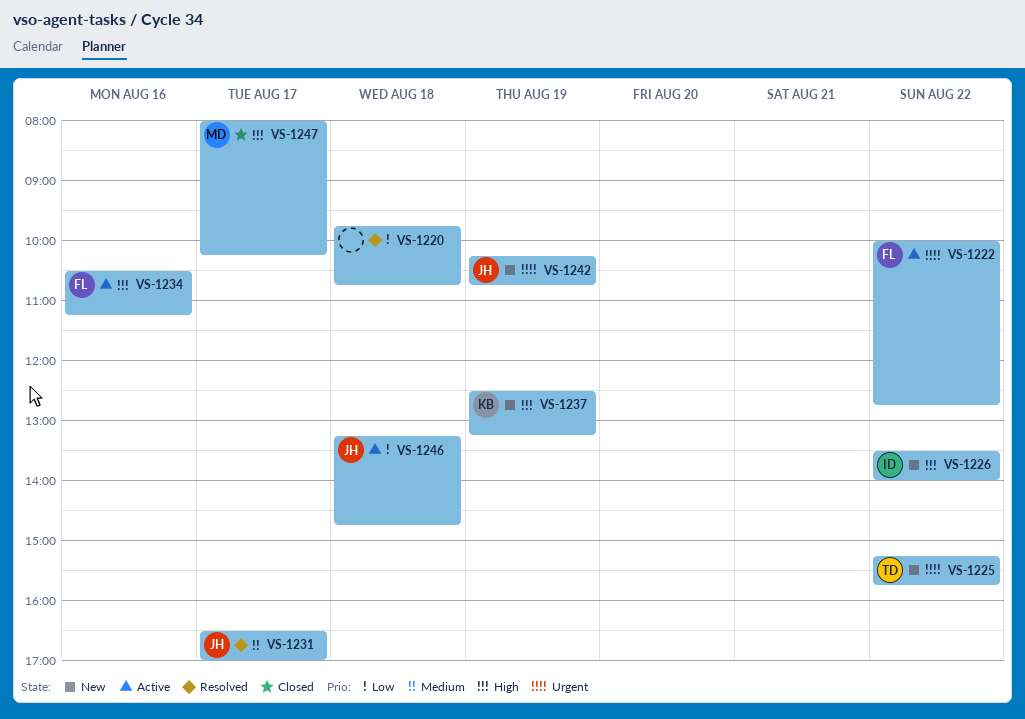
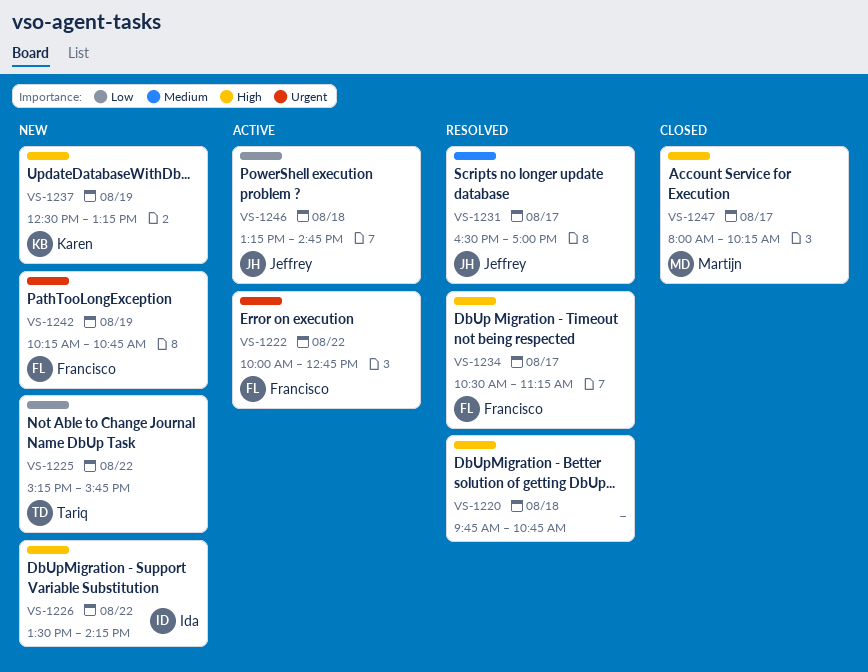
VS-1220, priority: Low -> High
VS-1225, priority: Urgent -> Low
VS-1226, ends: 14:00 -> 14:15
VS-1234, status: Active -> Resolved
VS-1234, day: Aug 16 -> Aug 17
VS-1242, owner: Jeffrey -> Francisco

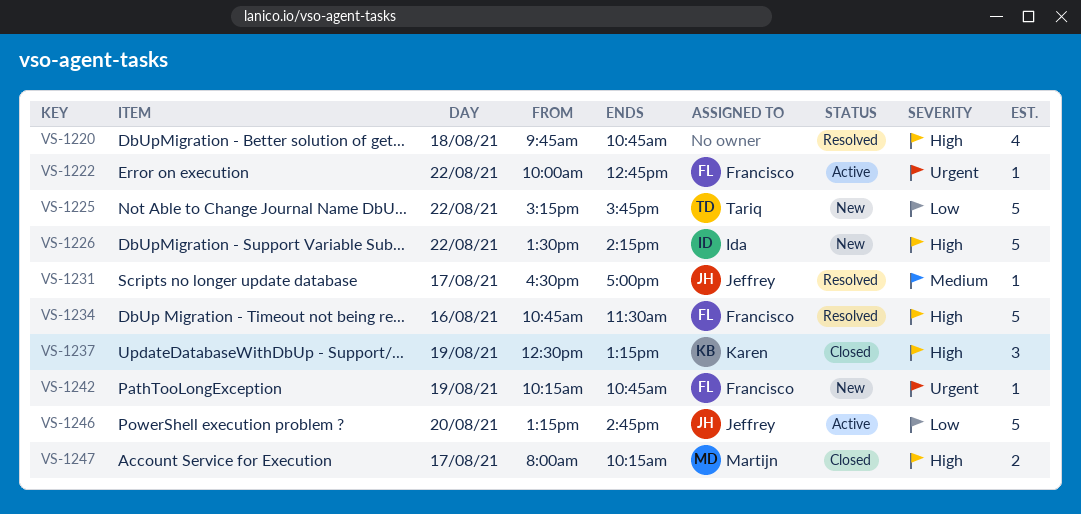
VS-1234, day: Aug 17 -> Aug 16
VS-1234, begins: 10:30 -> 10:45
VS-1234, ends: 11:15 -> 11:30
VS-1237, status: New -> Closed
VS-1246, day: Aug 18 -> Aug 20

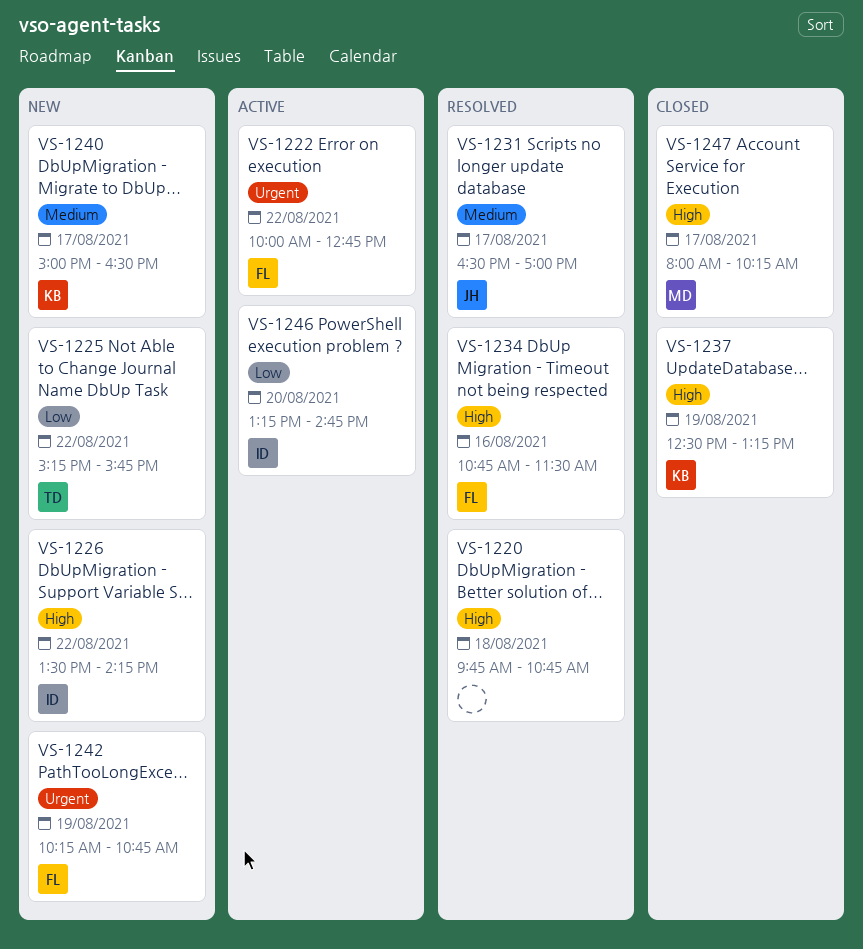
VS-1240: none -> present
VS-1246, owner: Jeffrey -> Ida

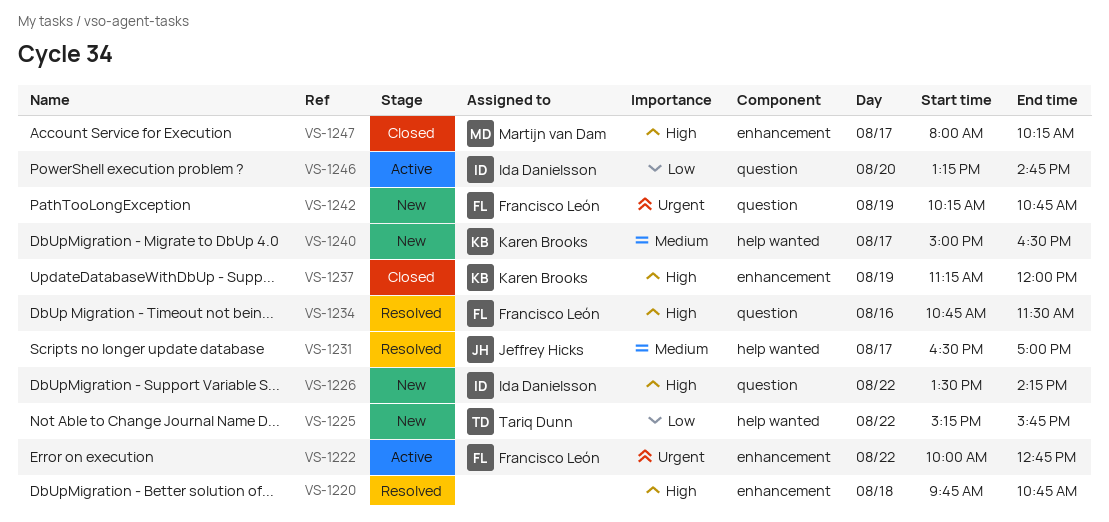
VS-1237, begins: 12:30 -> 11:15
VS-1237, ends: 13:15 -> 12:00

